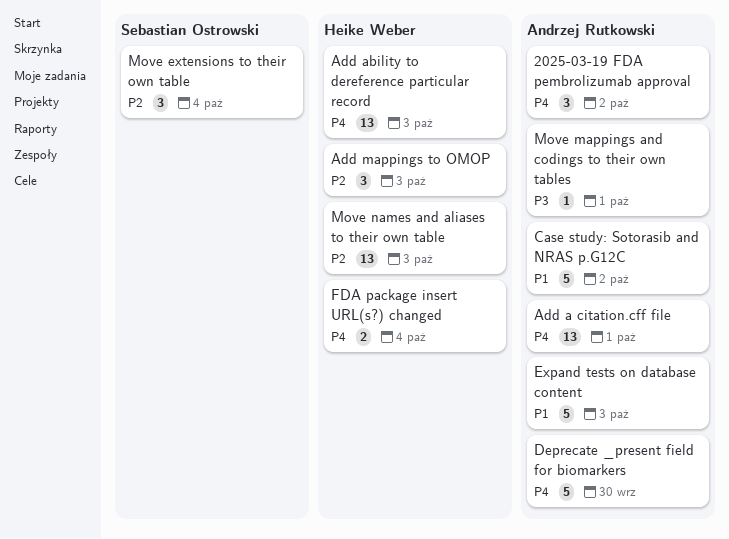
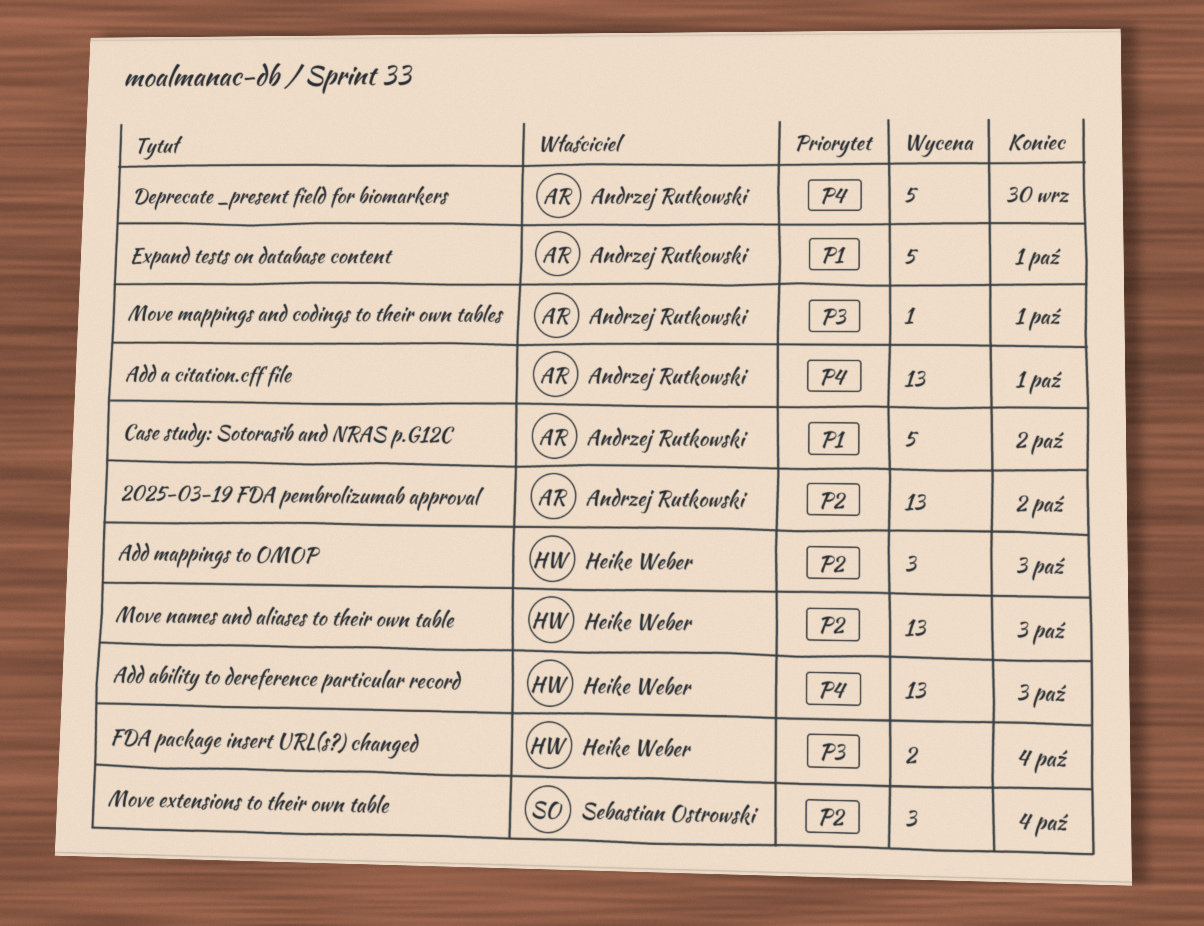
2025-03-19 FDA pembrolizumab approval, priority: P4 -> P2
2025-03-19 FDA pembrolizumab approval, estimate: 3 -> 13
Expand tests on database content, due: Oct 3 -> Oct 1
FDA package insert URL(s?) changed, priority: P4 -> P3

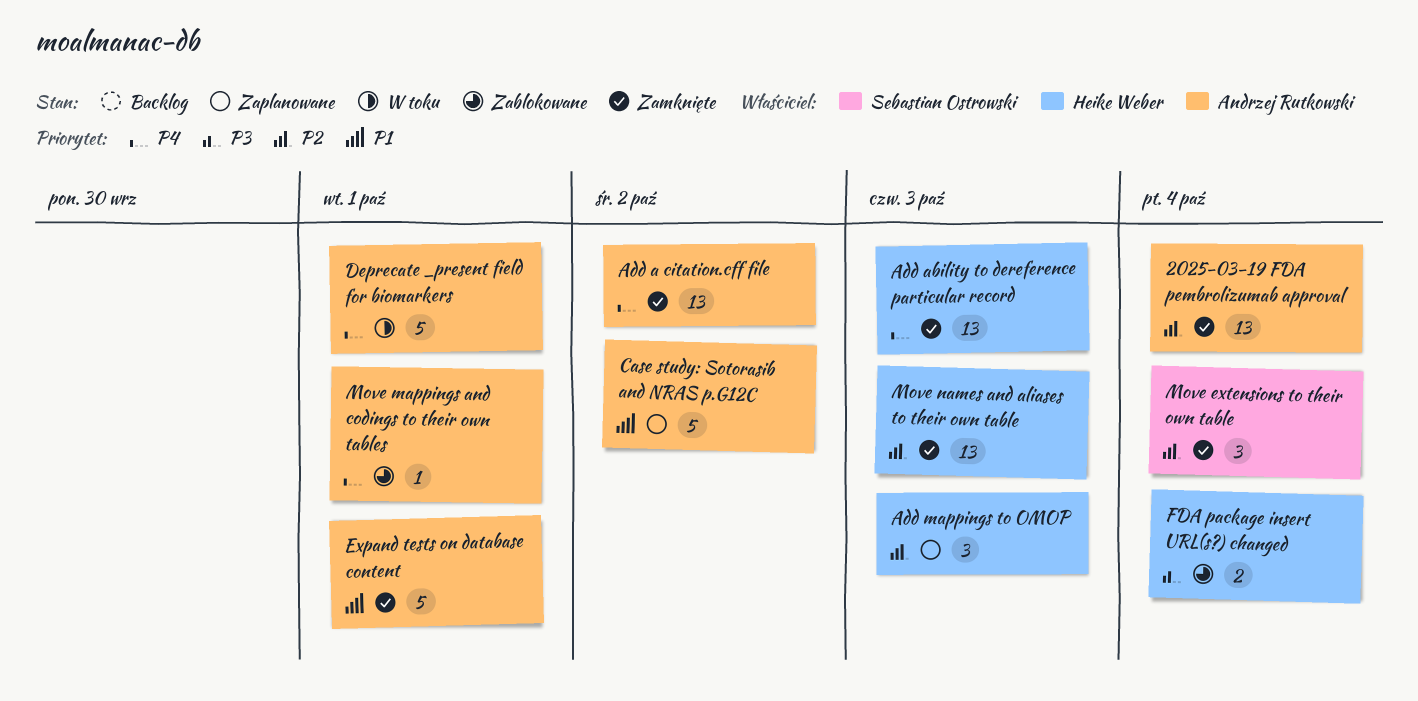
2025-03-19 FDA pembrolizumab approval, due: Oct 2 -> Oct 4
Add a citation.cff file, due: Oct 1 -> Oct 2
Deprecate _present field for biomarkers, due: Sep 30 -> Oct 1
Move mappings and codings to their own tables, priority: P3 -> P4

